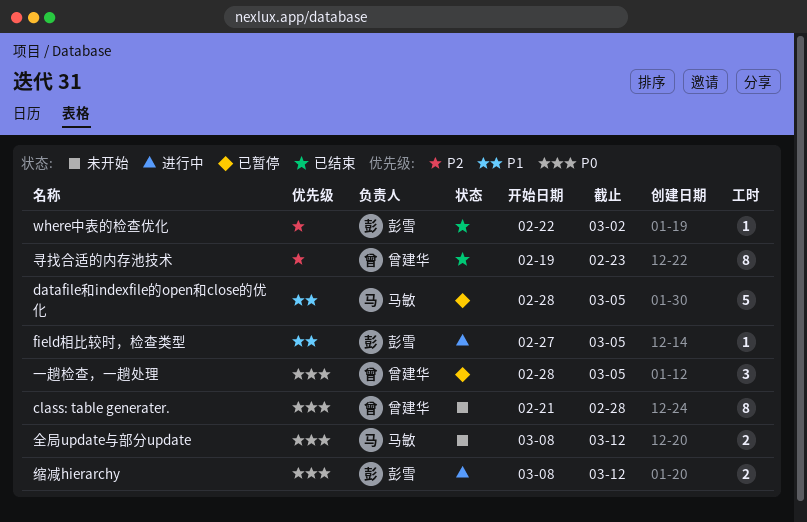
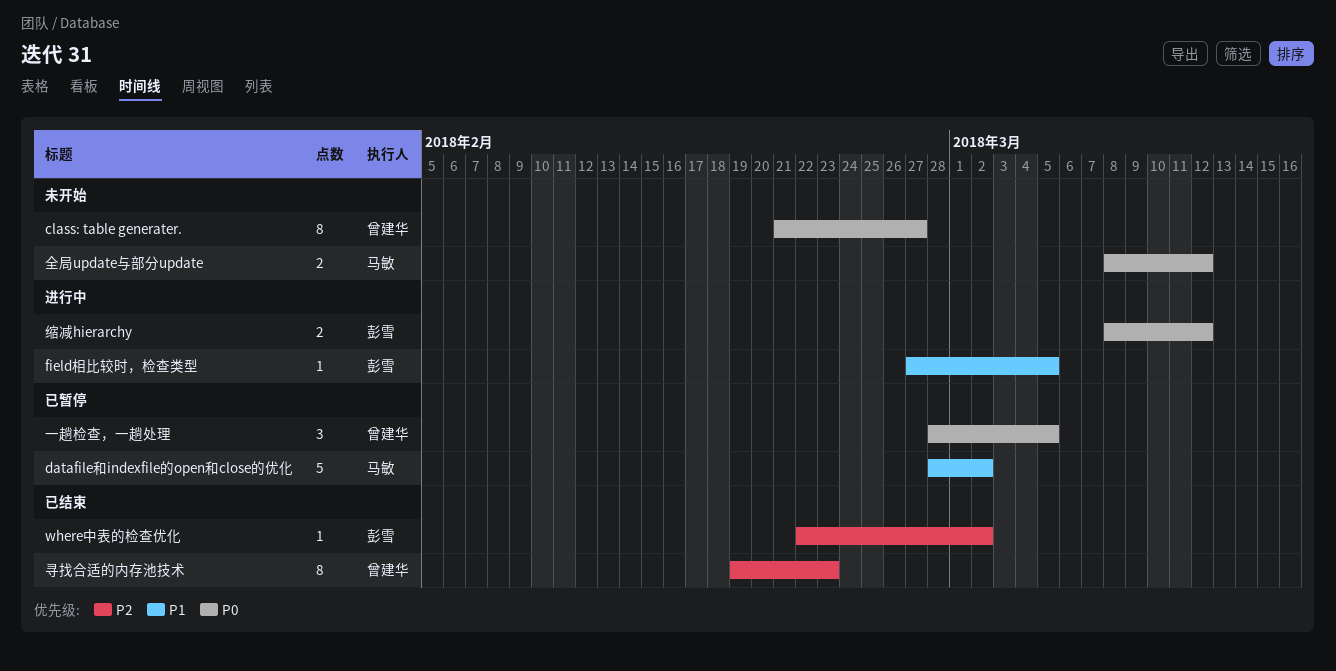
class: table generater., due: Feb 28 -> Feb 27
datafile和indexfile的open和close的优化, due: Mar 5 -> Mar 2

